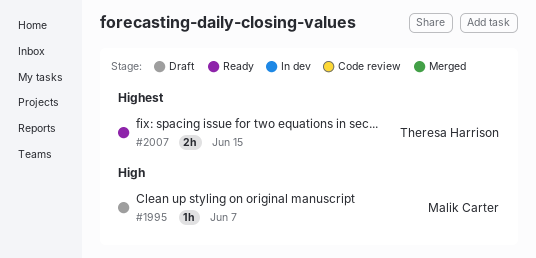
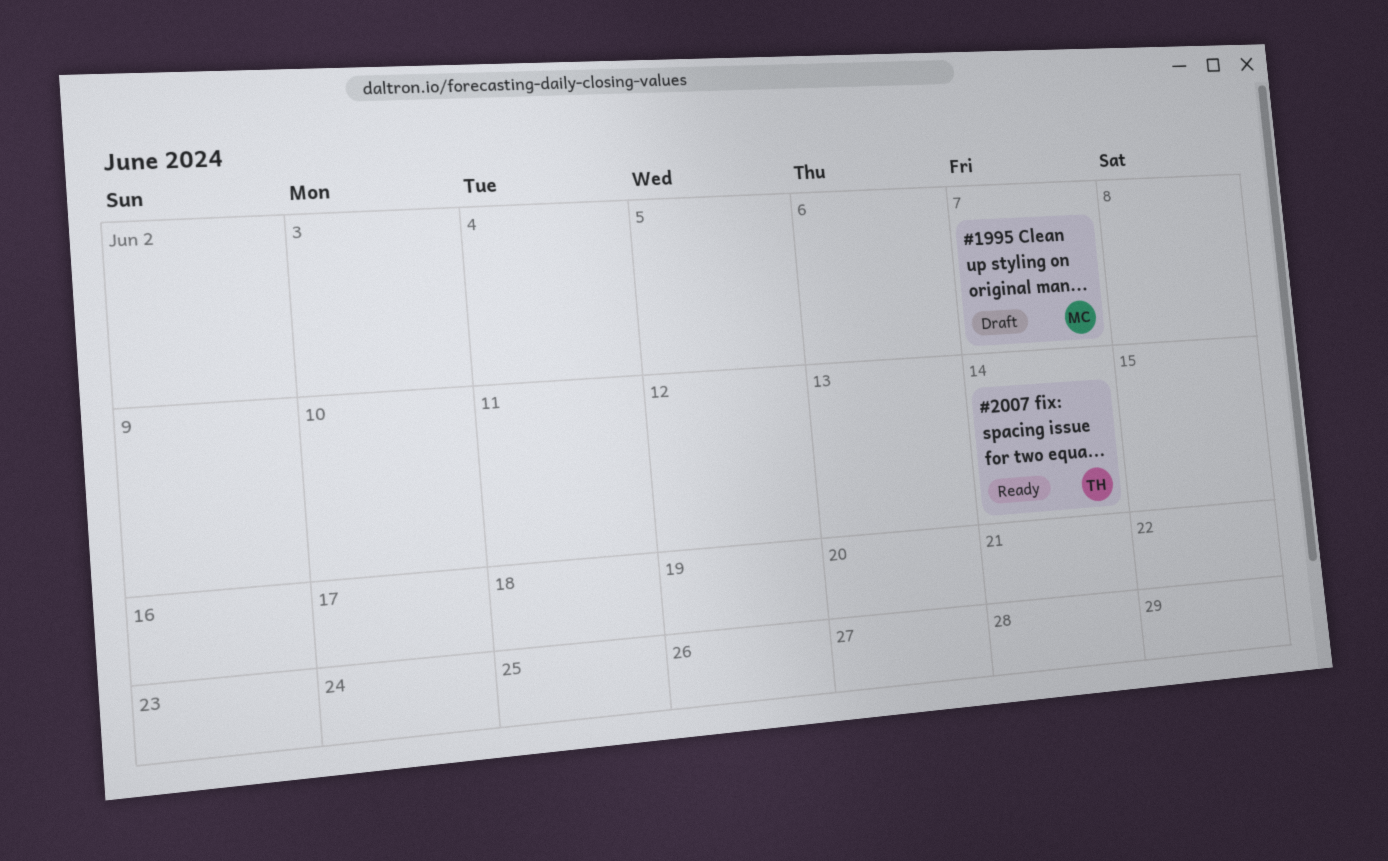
#2007, due: Jun 15 -> Jun 14

